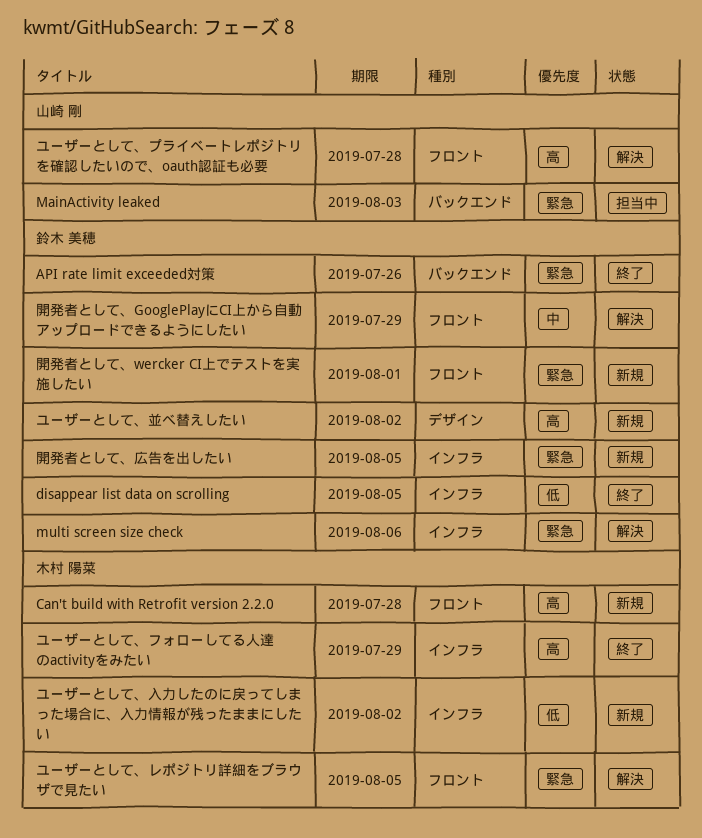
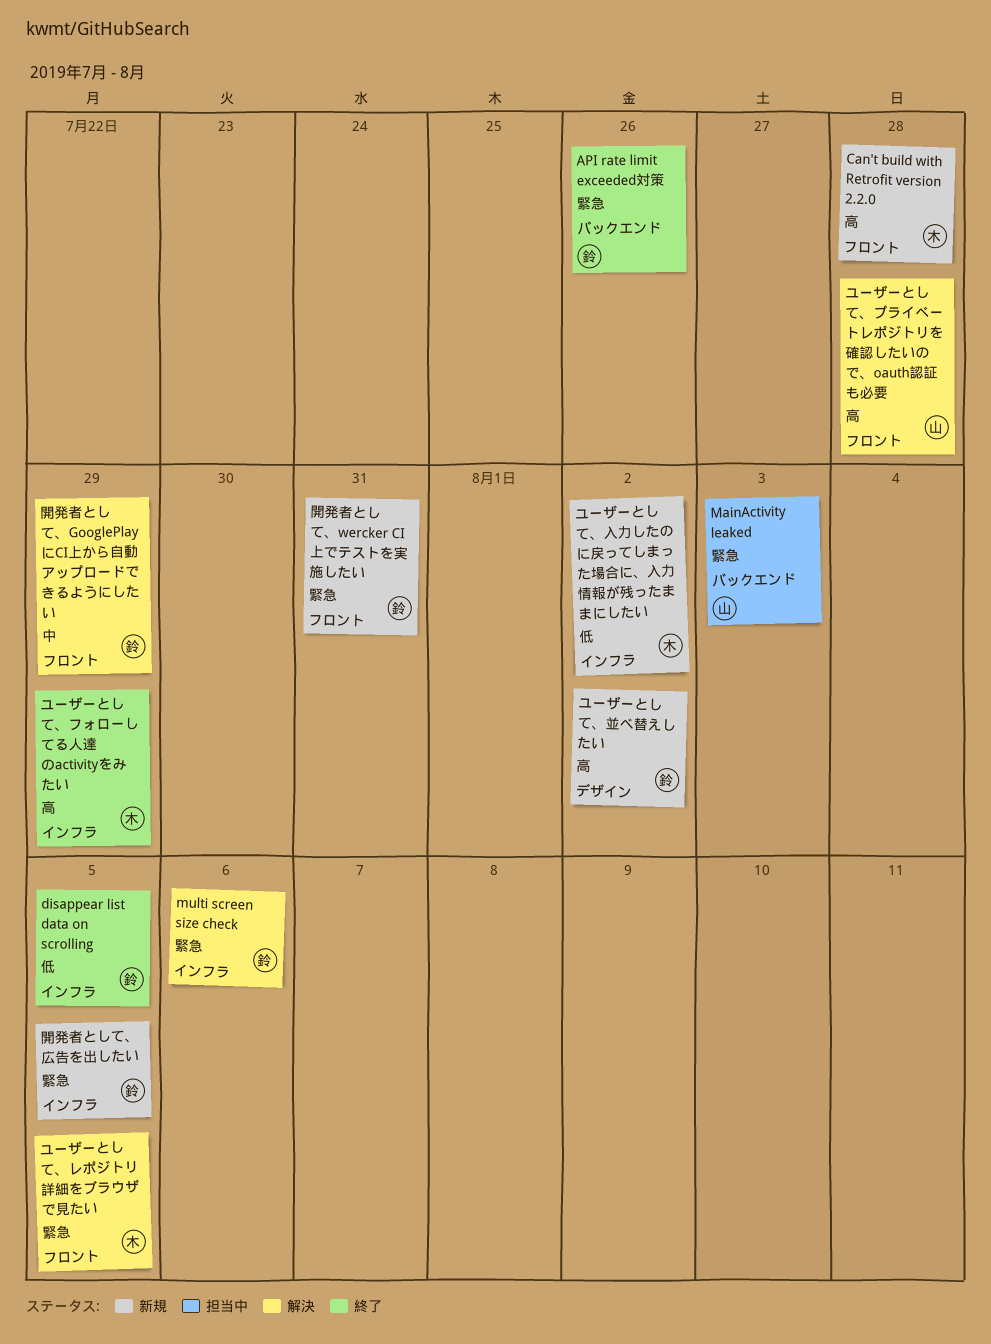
開発者として、wercker CI上でテストを実施したい, due: Aug 1 -> Jul 31

